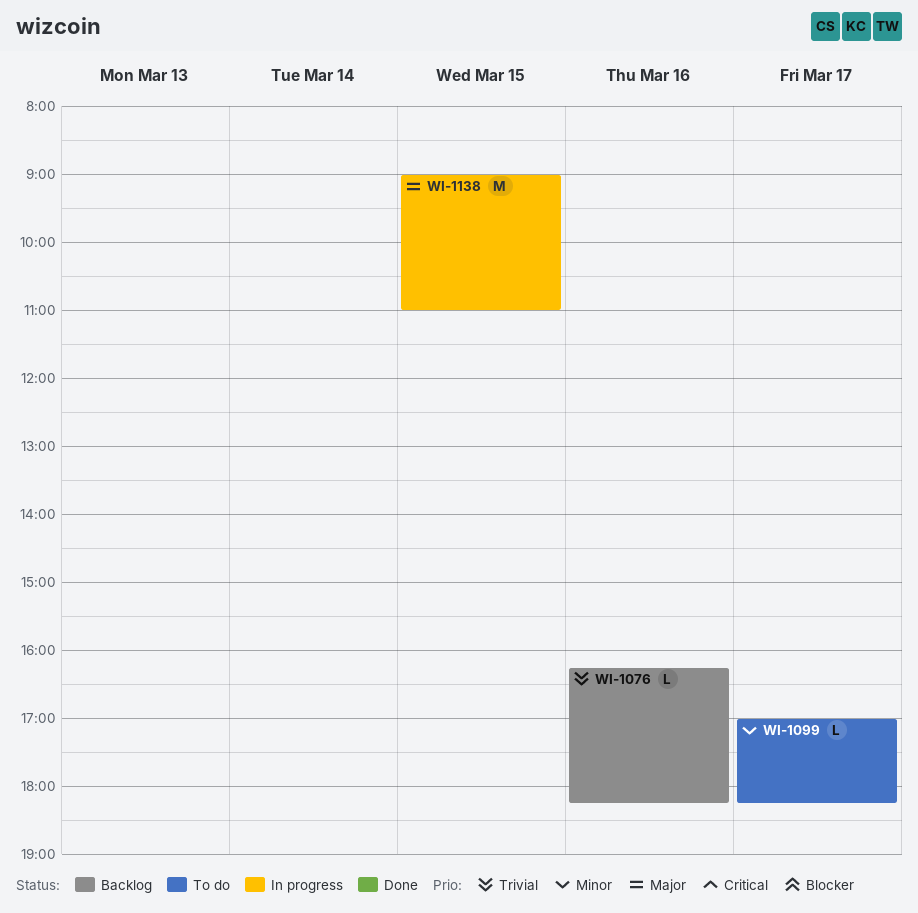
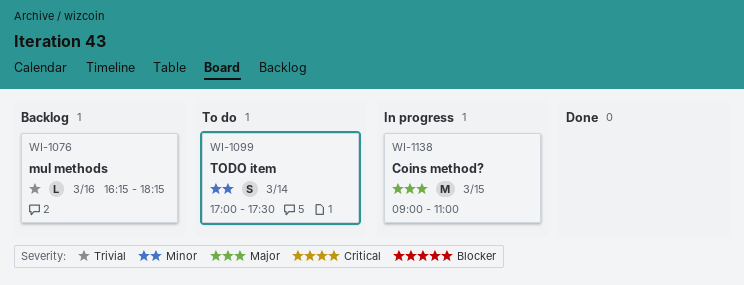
WI-1099, estimate: L -> S
WI-1099, day: Mar 17 -> Mar 14
WI-1099, ends: 18:15 -> 17:30

